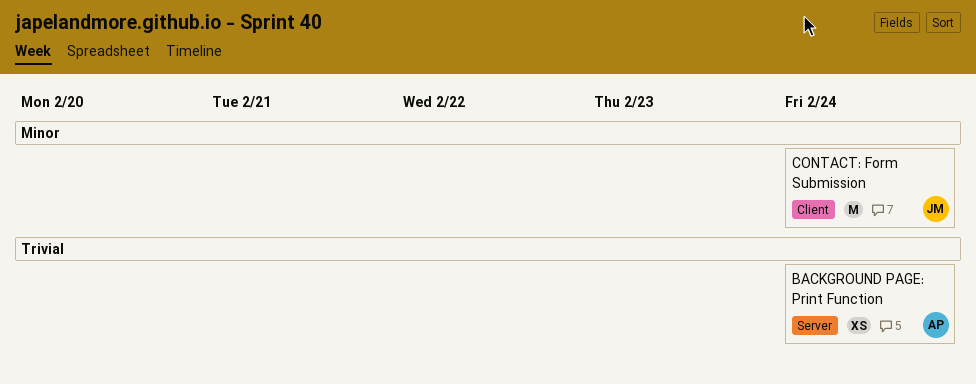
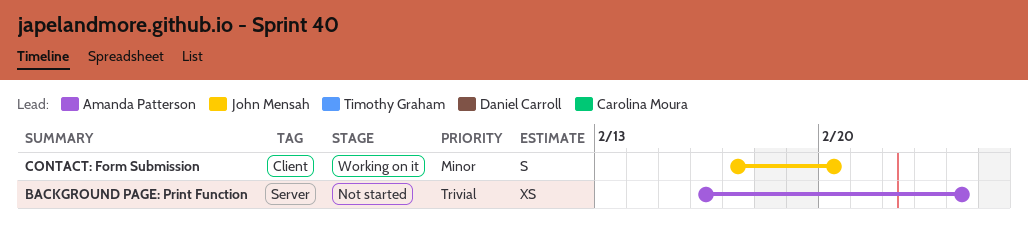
CONTACT: Form Submission, estimate: M -> S
CONTACT: Form Submission, due: Feb 24 -> Feb 20

